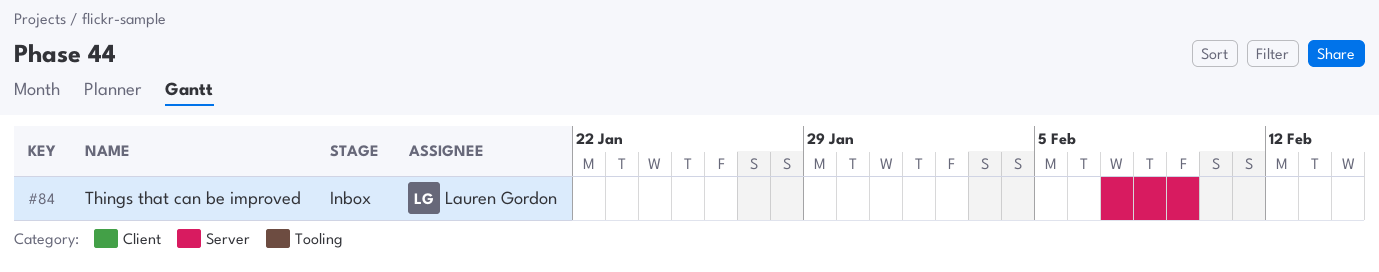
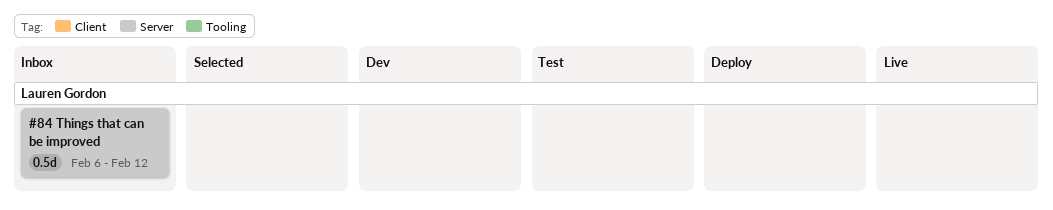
#84, start: Feb 7 -> Feb 6
#84, due: Feb 9 -> Feb 12

